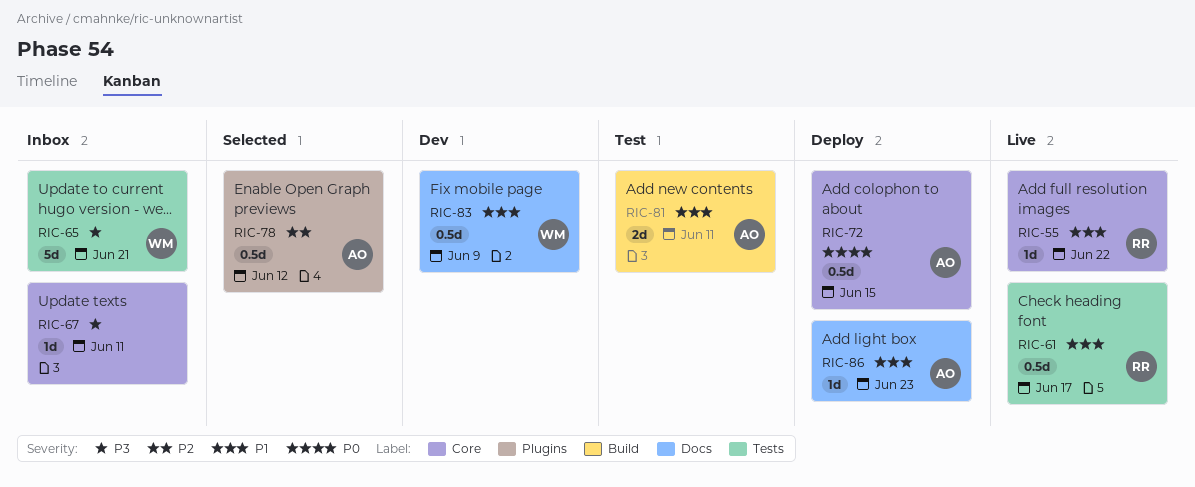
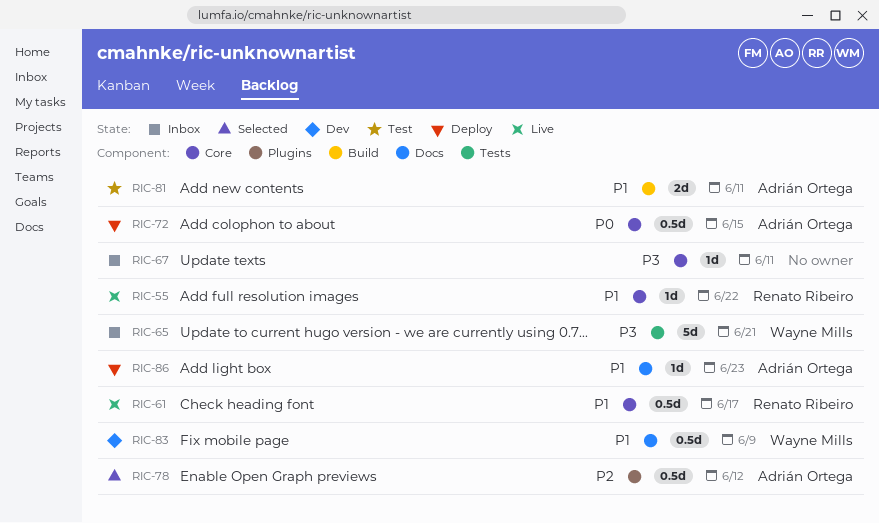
RIC-61, label: Tests -> Core

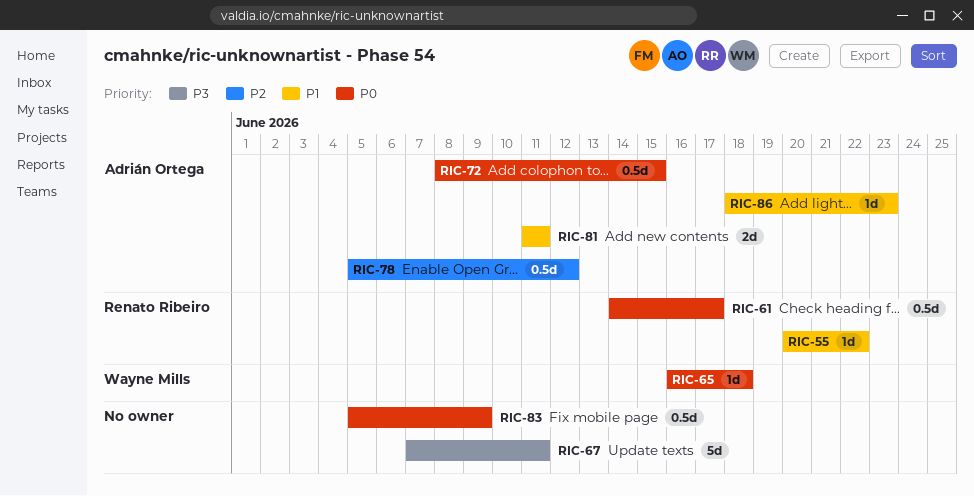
RIC-61, priority: P1 -> P0
RIC-65, priority: P3 -> P0
RIC-65, estimate: 5d -> 1d
RIC-65, due: Jun 21 -> Jun 18
RIC-67, estimate: 1d -> 5d
RIC-83, owner: Wayne Mills -> none
RIC-83, priority: P1 -> P0

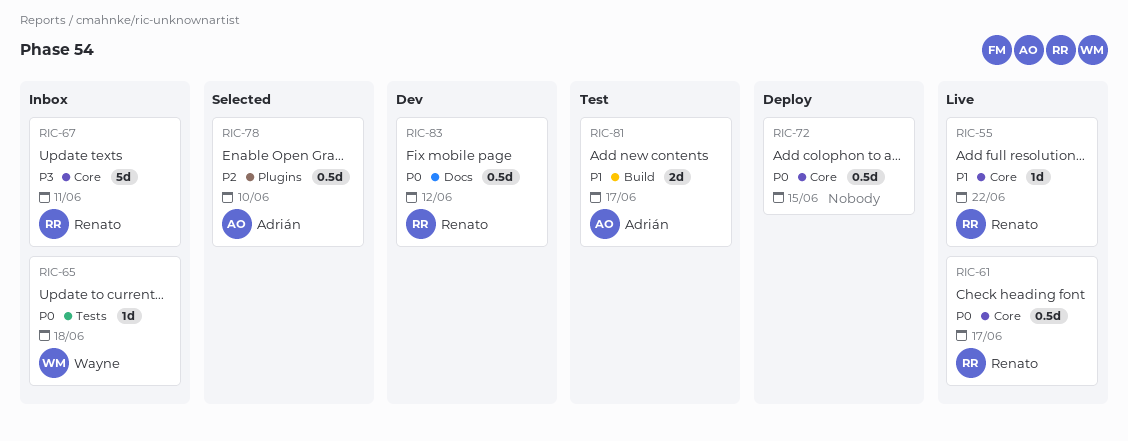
RIC-67, owner: none -> Renato Ribeiro
RIC-72, owner: Adrián Ortega -> none
RIC-78, due: Jun 12 -> Jun 10
RIC-81, due: Jun 11 -> Jun 17
RIC-83, owner: none -> Renato Ribeiro
RIC-83, due: Jun 9 -> Jun 12
RIC-86: present -> none

